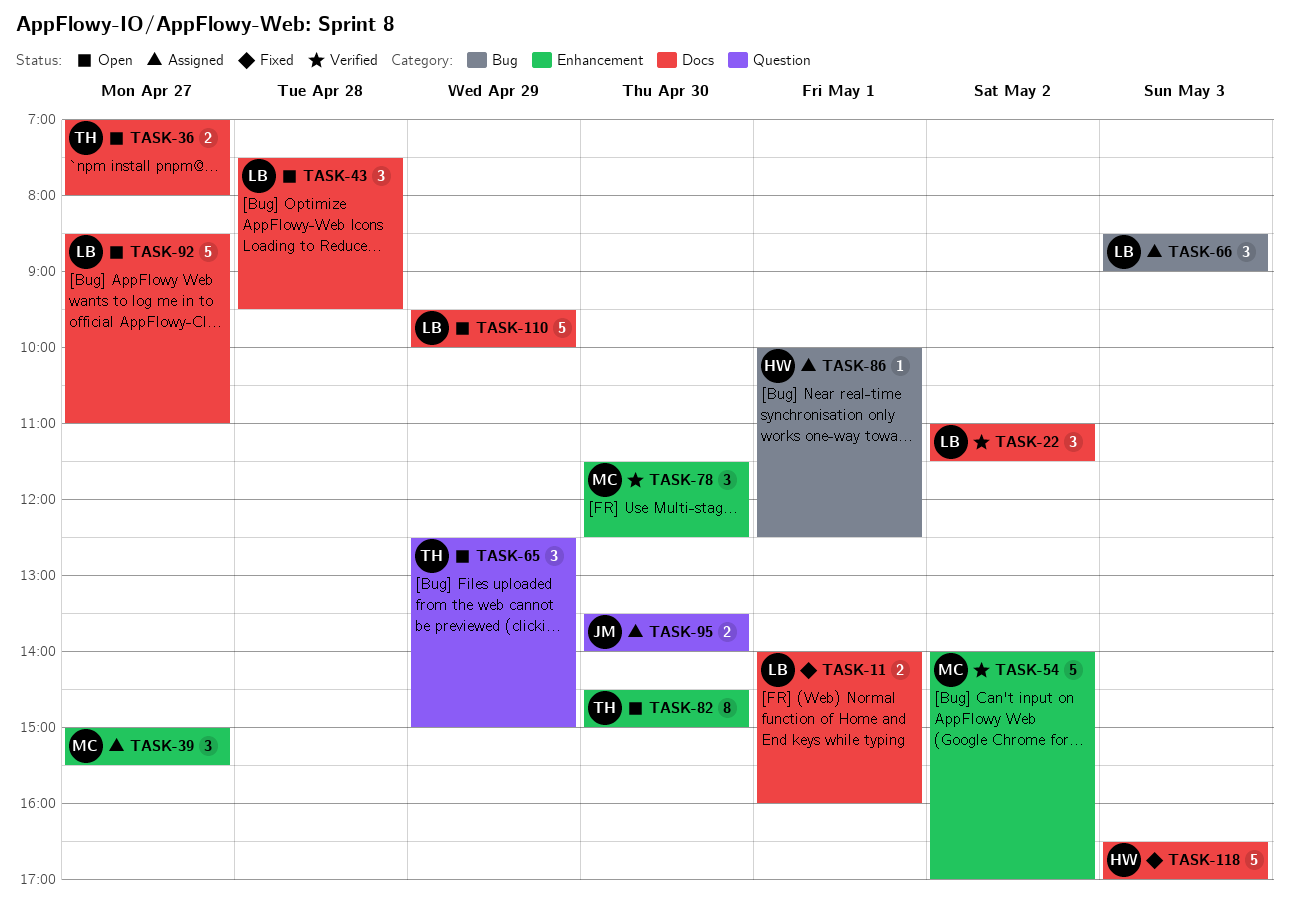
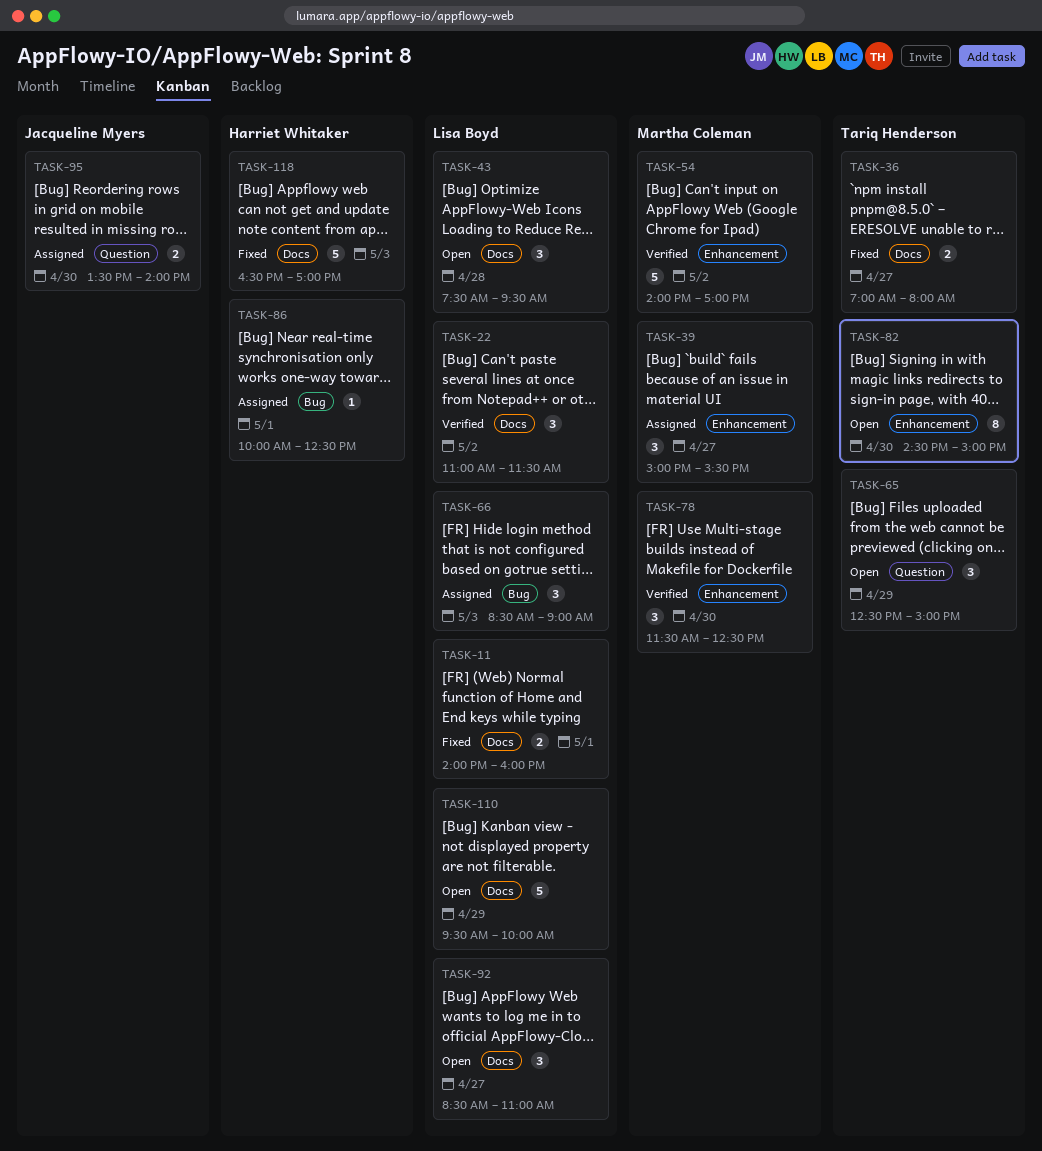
TASK-36, status: Open -> Fixed
TASK-92, estimate: 5 -> 3

